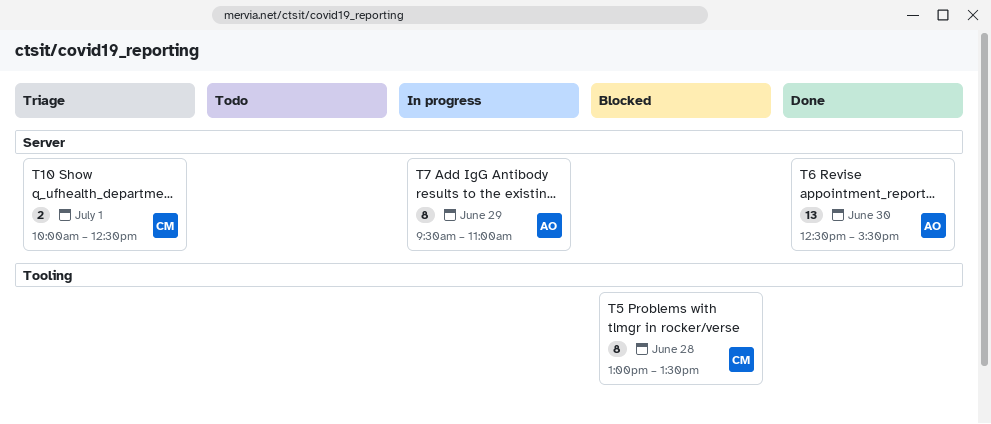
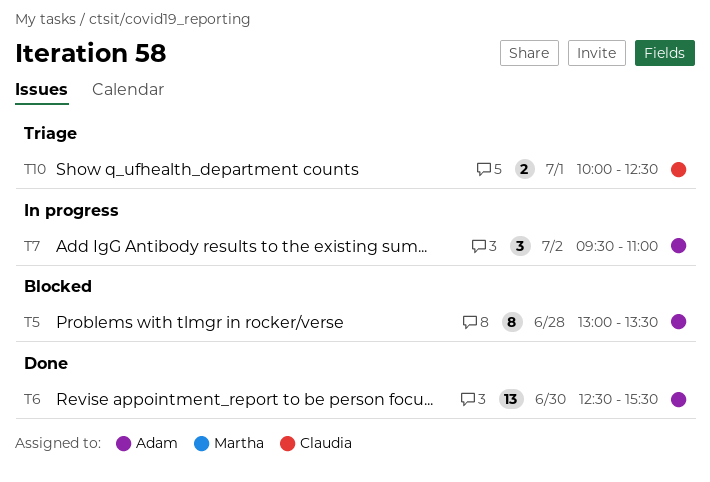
T5, owner: Claudia -> Adam
T7, estimate: 8 -> 3
T7, day: Jun 29 -> Jul 2

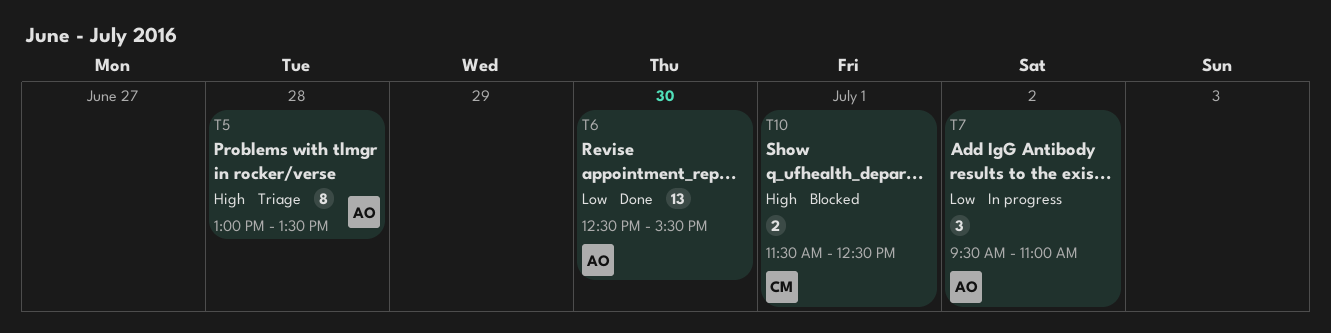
T5, status: Blocked -> Triage
T10, status: Triage -> Blocked
T10, begins: 10:00 -> 11:30

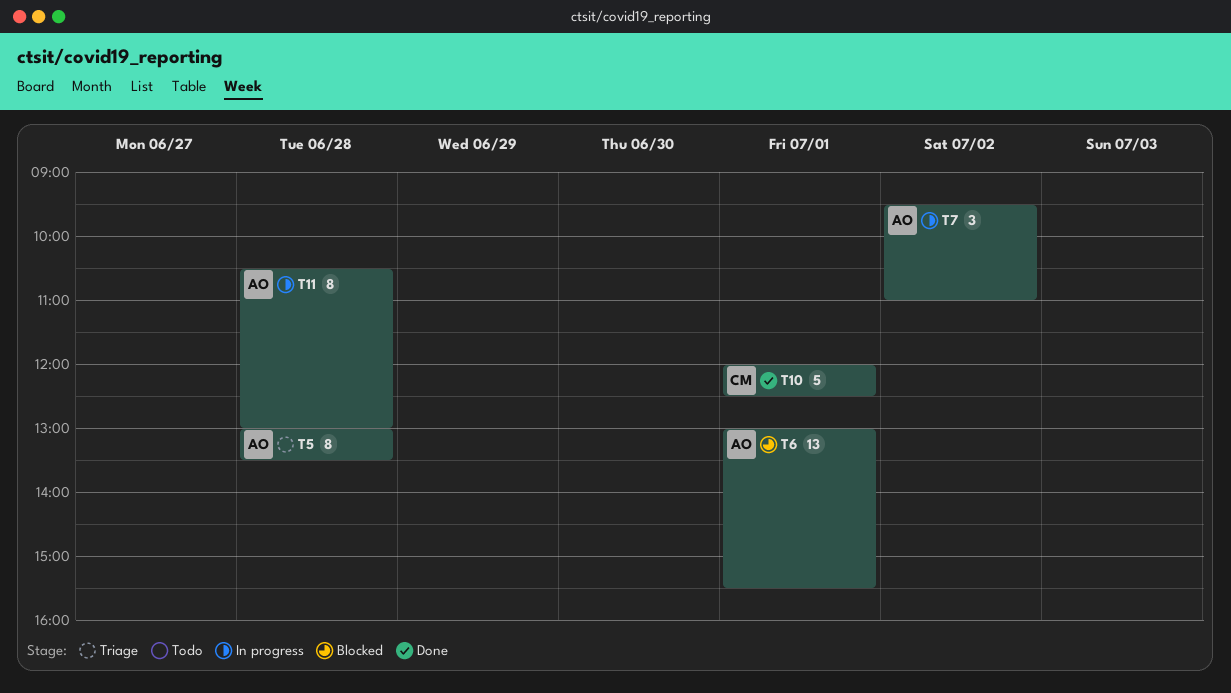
T6, status: Done -> Blocked
T6, day: Jun 30 -> Jul 1
T6, begins: 12:30 -> 13:00
T10, status: Blocked -> Done
T10, estimate: 2 -> 5
T10, begins: 11:30 -> 12:00
T11: none -> present

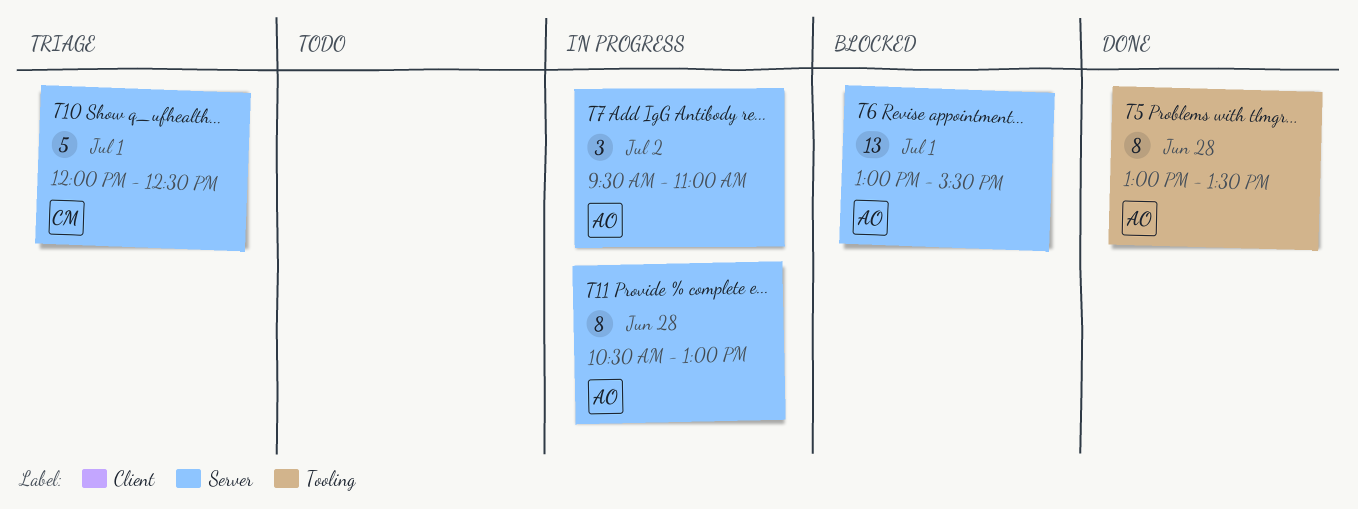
T5, status: Triage -> Done
T10, status: Done -> Triage

